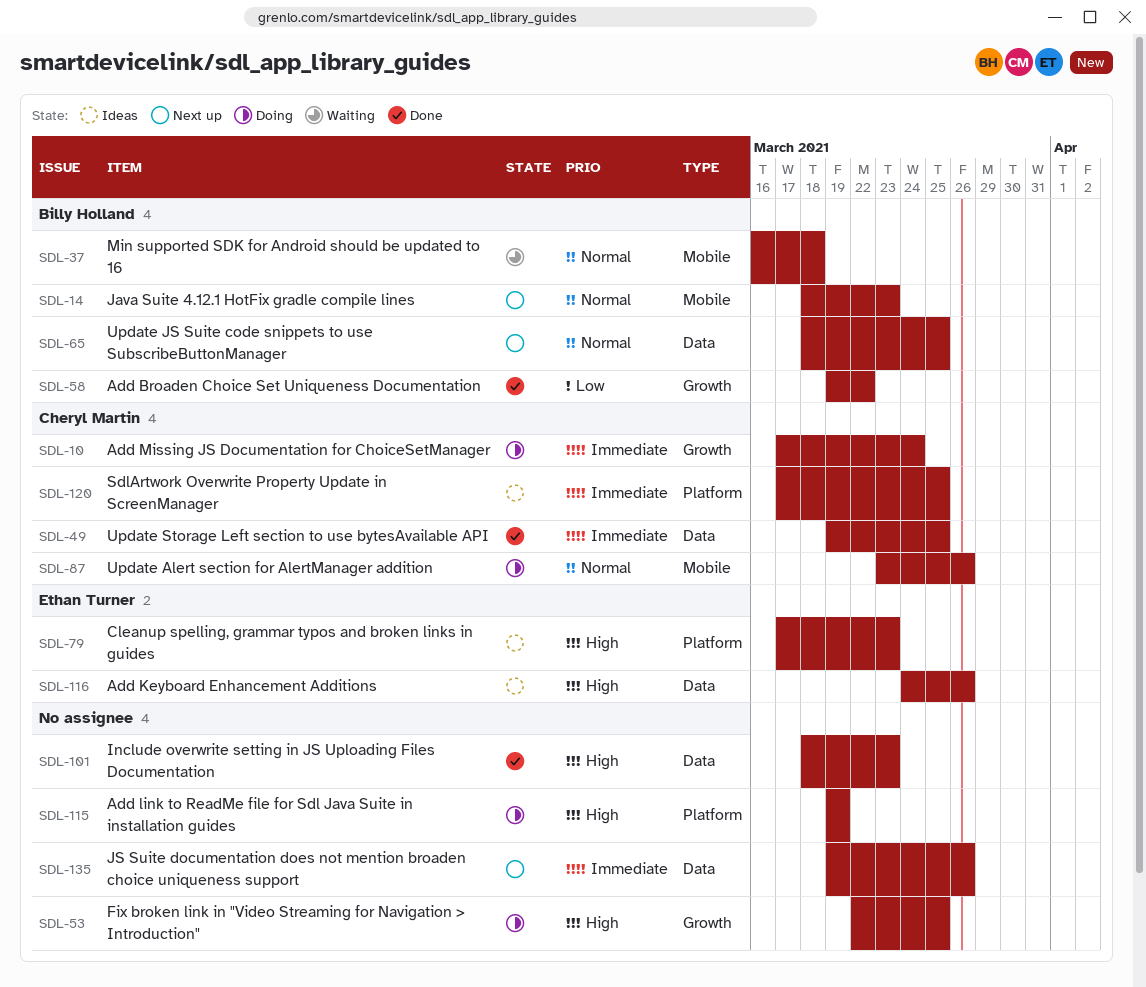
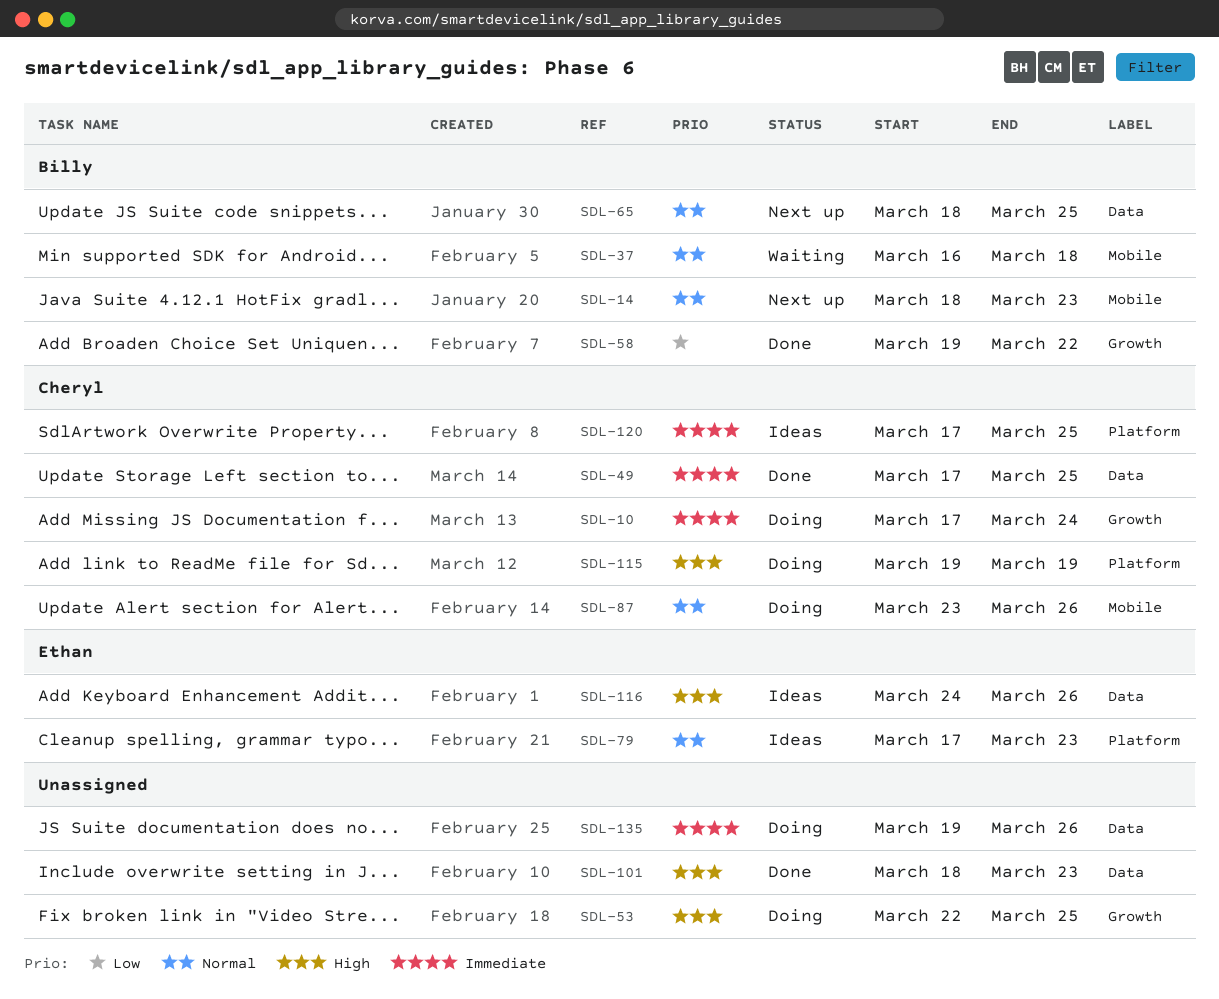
SDL-49, start: Mar 19 -> Mar 17
SDL-79, priority: High -> Normal
SDL-115, owner: none -> Cheryl Martin
SDL-135, status: Next up -> Doing

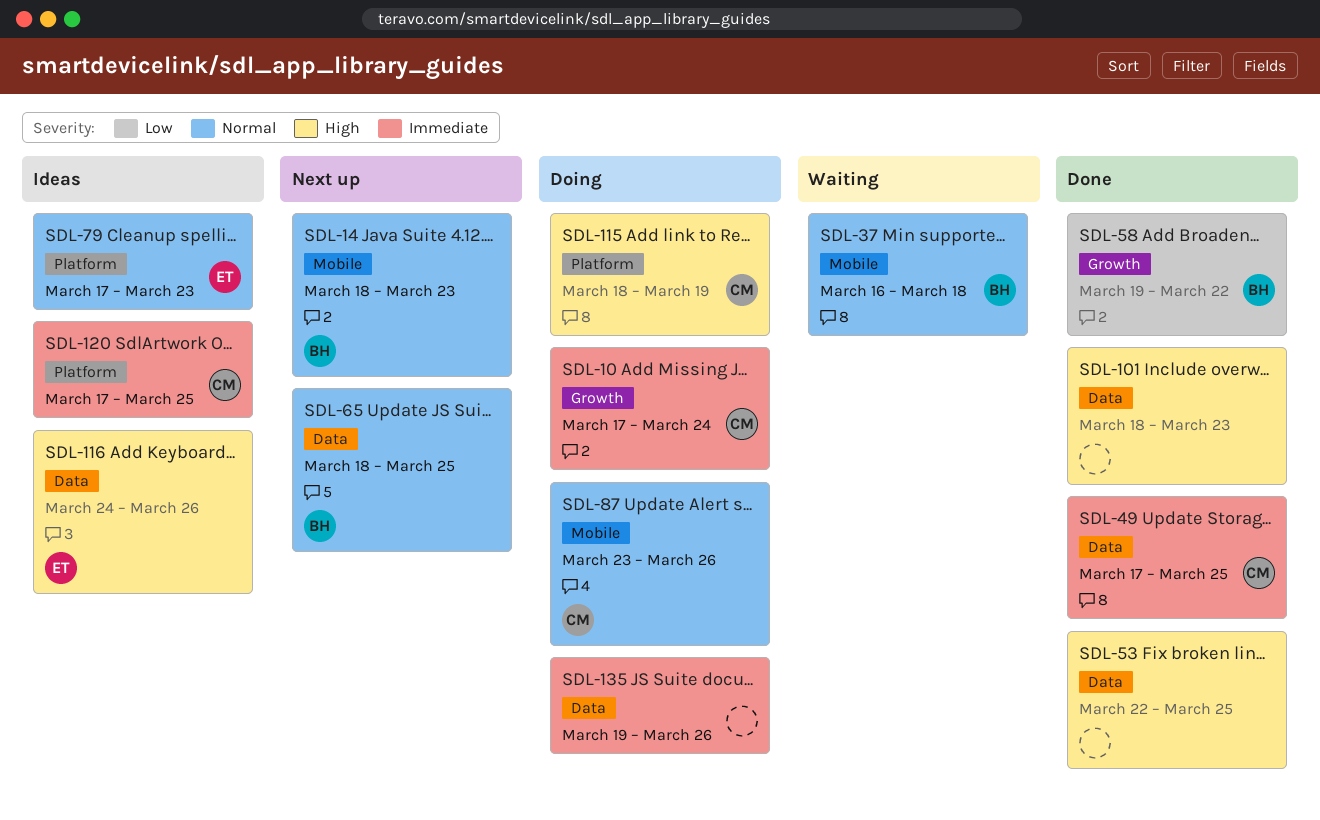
SDL-53, status: Doing -> Done
SDL-53, label: Growth -> Data
SDL-115, start: Mar 19 -> Mar 18

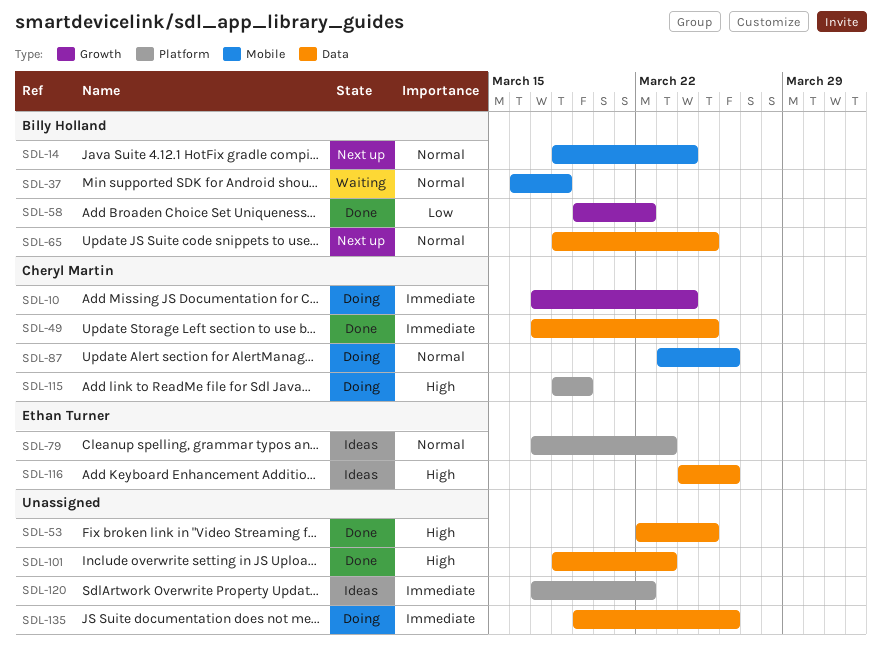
SDL-14, due: Mar 23 -> Mar 24
SDL-120, owner: Cheryl Martin -> none
SDL-120, due: Mar 25 -> Mar 22

